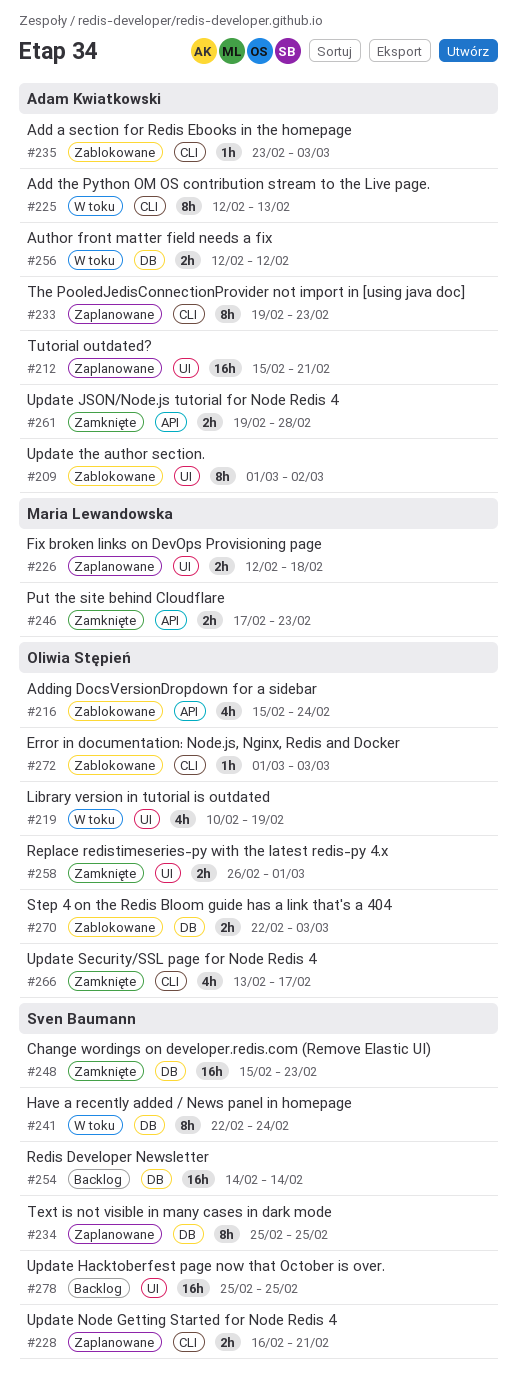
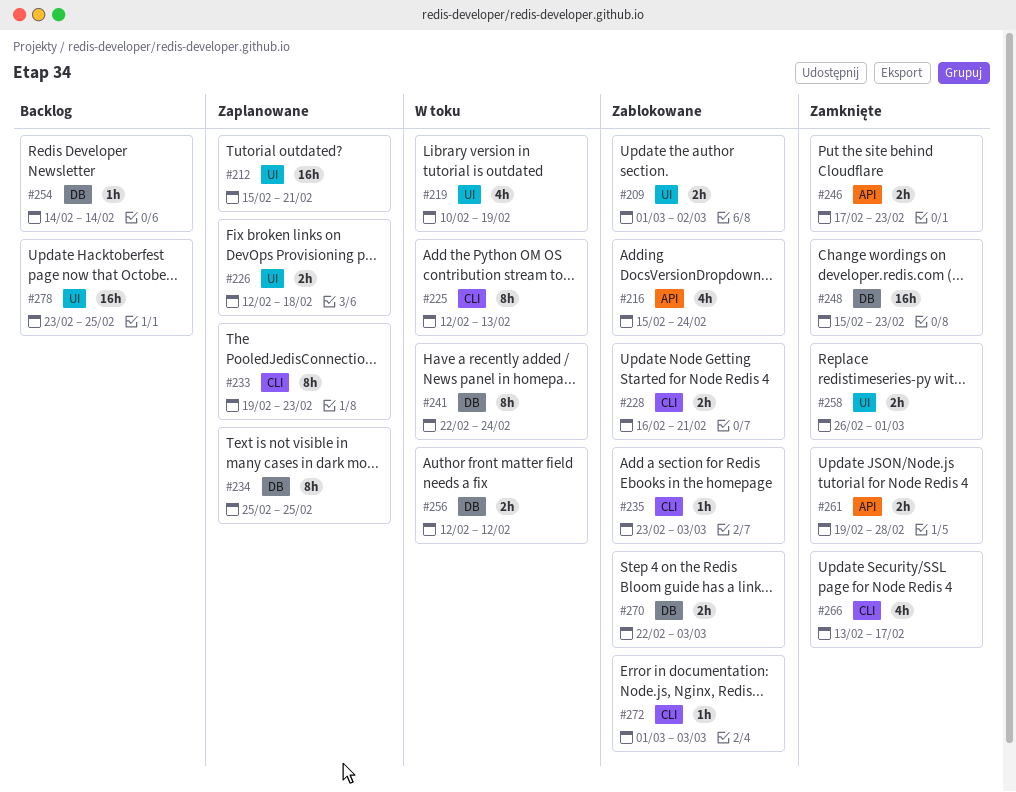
#209, estimate: 8h -> 2h
#228, status: Zaplanowane -> Zablokowane
#254, estimate: 16h -> 1h
#278, start: Feb 25 -> Feb 23

